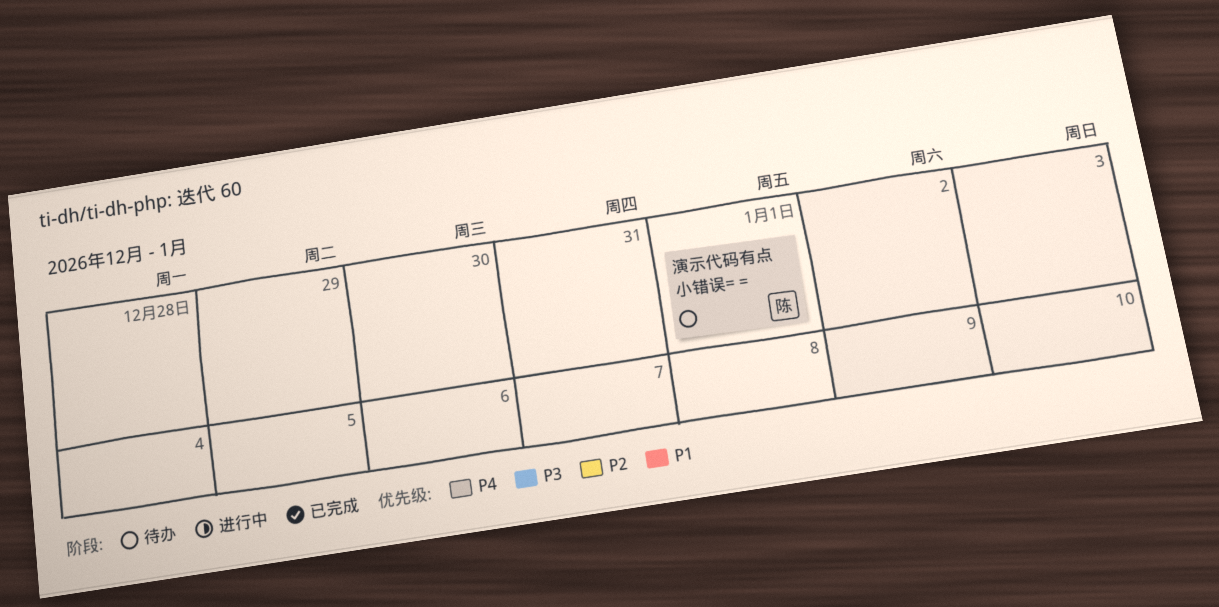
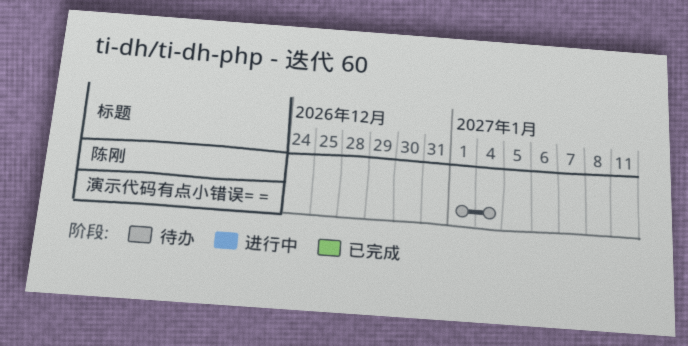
演示代码有点小错误= =, due: Jan 1 -> Jan 4

